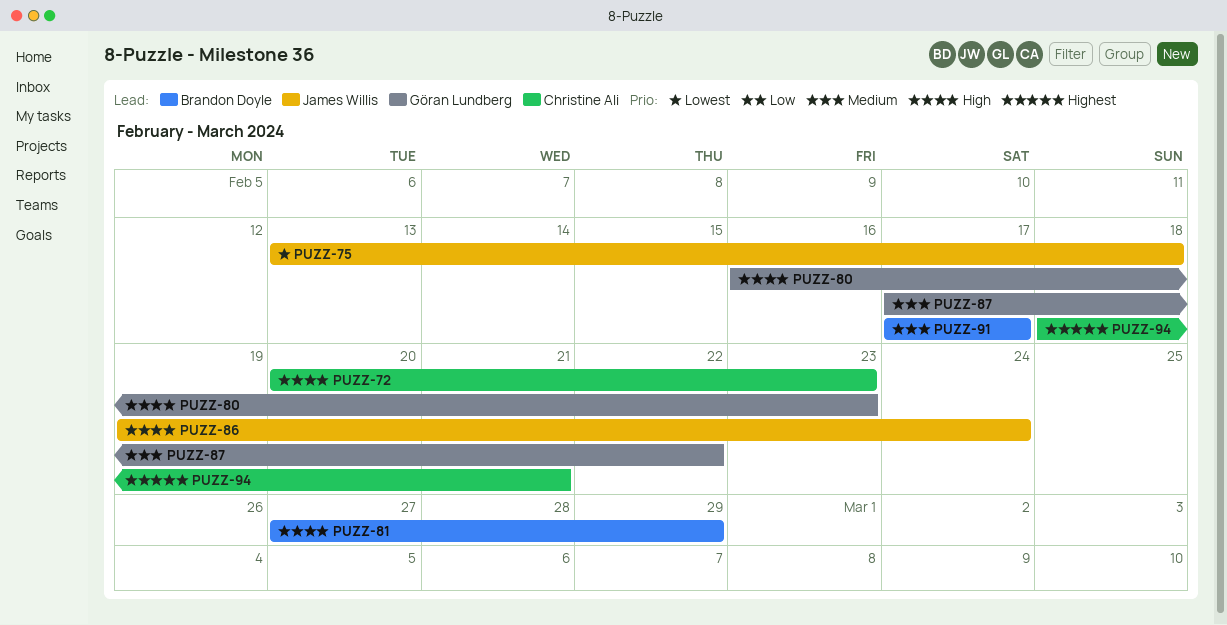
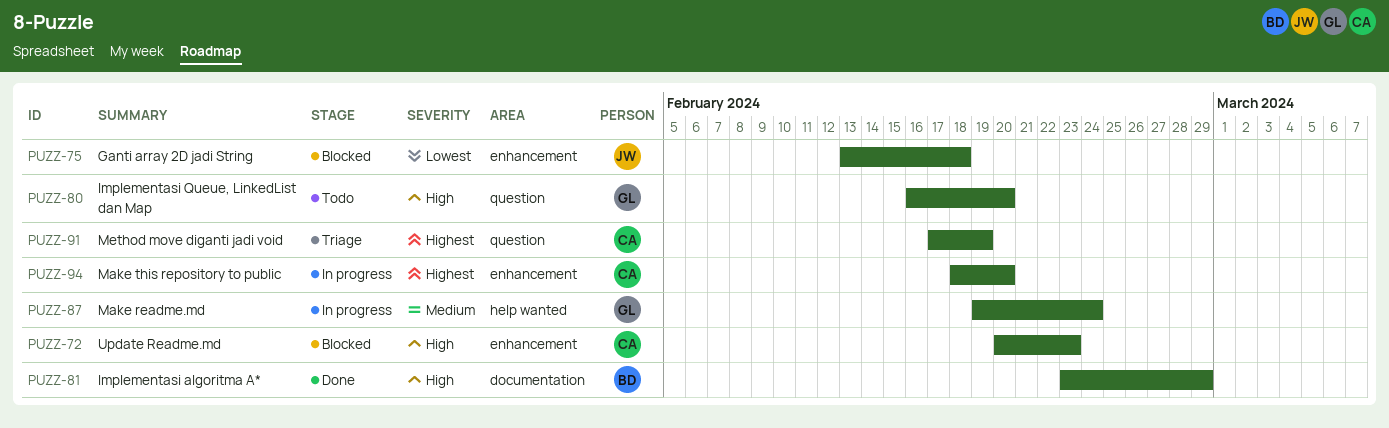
PUZZ-80, due: Feb 23 -> Feb 20
PUZZ-81, start: Feb 27 -> Feb 23
PUZZ-86: present -> none
PUZZ-87, start: Feb 17 -> Feb 19
PUZZ-87, due: Feb 22 -> Feb 24
PUZZ-91, owner: Brandon Doyle -> Christine Ali
PUZZ-91, priority: Medium -> Highest
PUZZ-91, due: Feb 17 -> Feb 19
PUZZ-94, due: Feb 21 -> Feb 20

